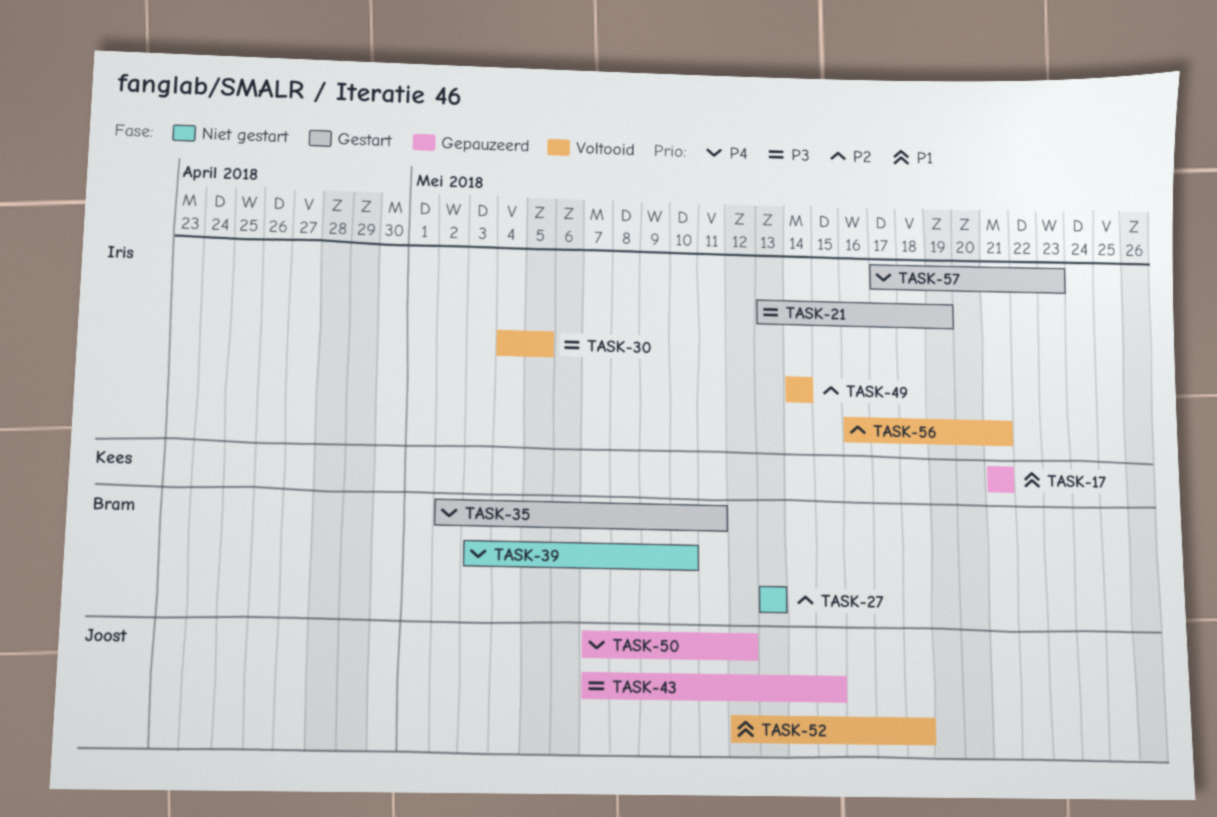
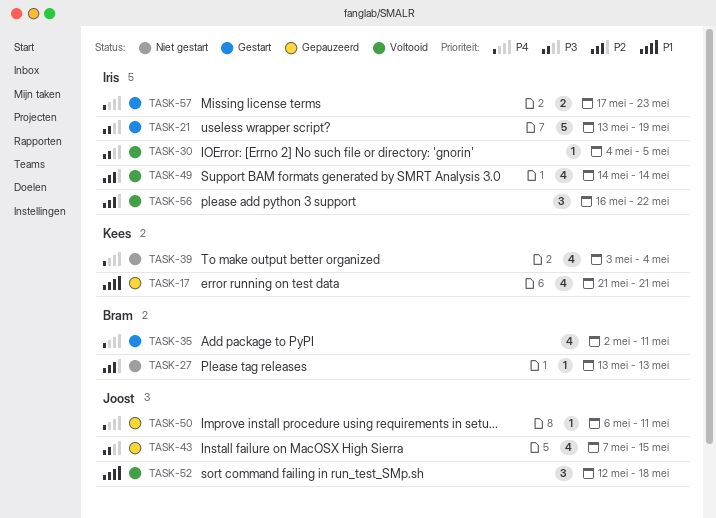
TASK-39, owner: Bram -> Kees
TASK-39, due: May 10 -> May 4
TASK-50, start: May 7 -> May 6
TASK-50, due: May 12 -> May 11
TASK-56, due: May 21 -> May 22

